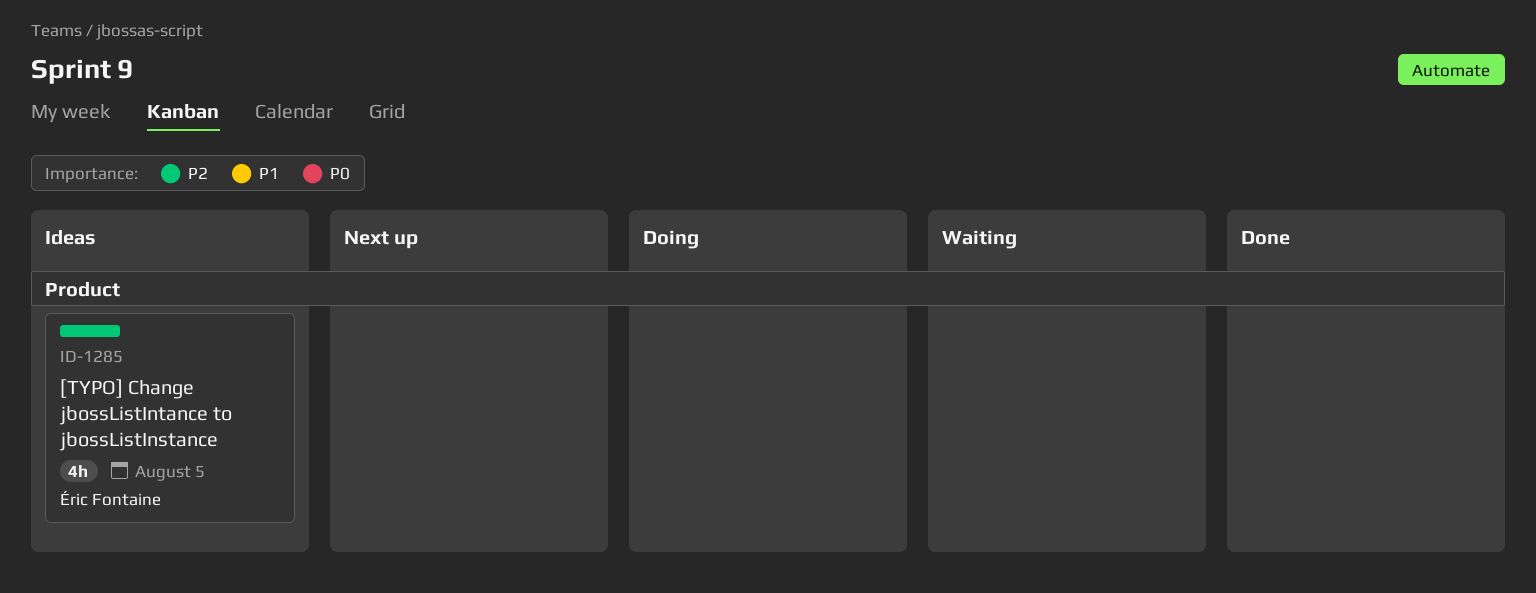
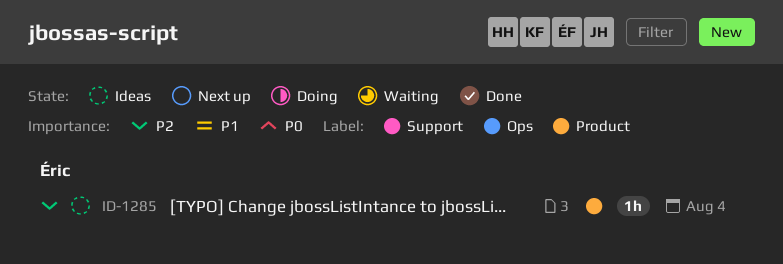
ID-1285, estimate: 4h -> 1h
ID-1285, due: Aug 5 -> Aug 4

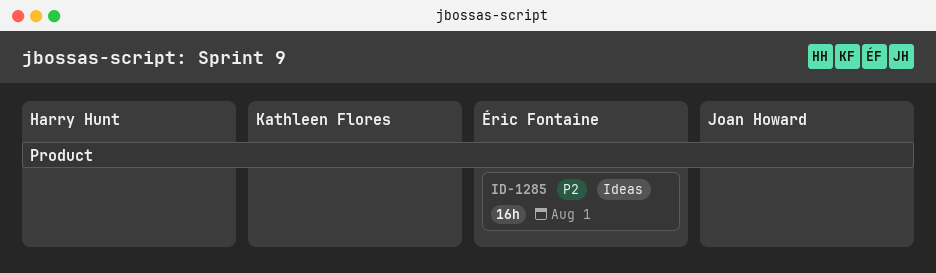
ID-1285, estimate: 1h -> 16h
ID-1285, due: Aug 4 -> Aug 1

